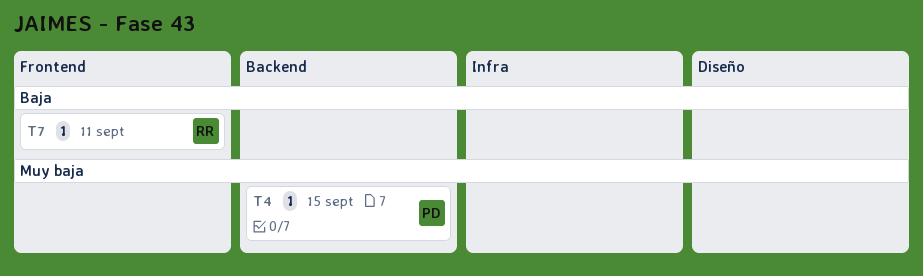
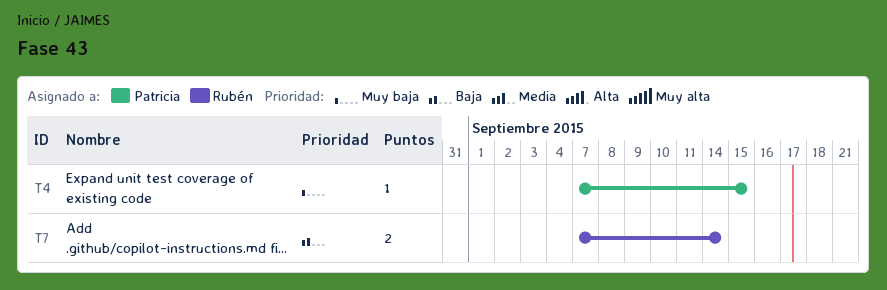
T7, estimate: 1 -> 2
T7, due: Sep 11 -> Sep 14

